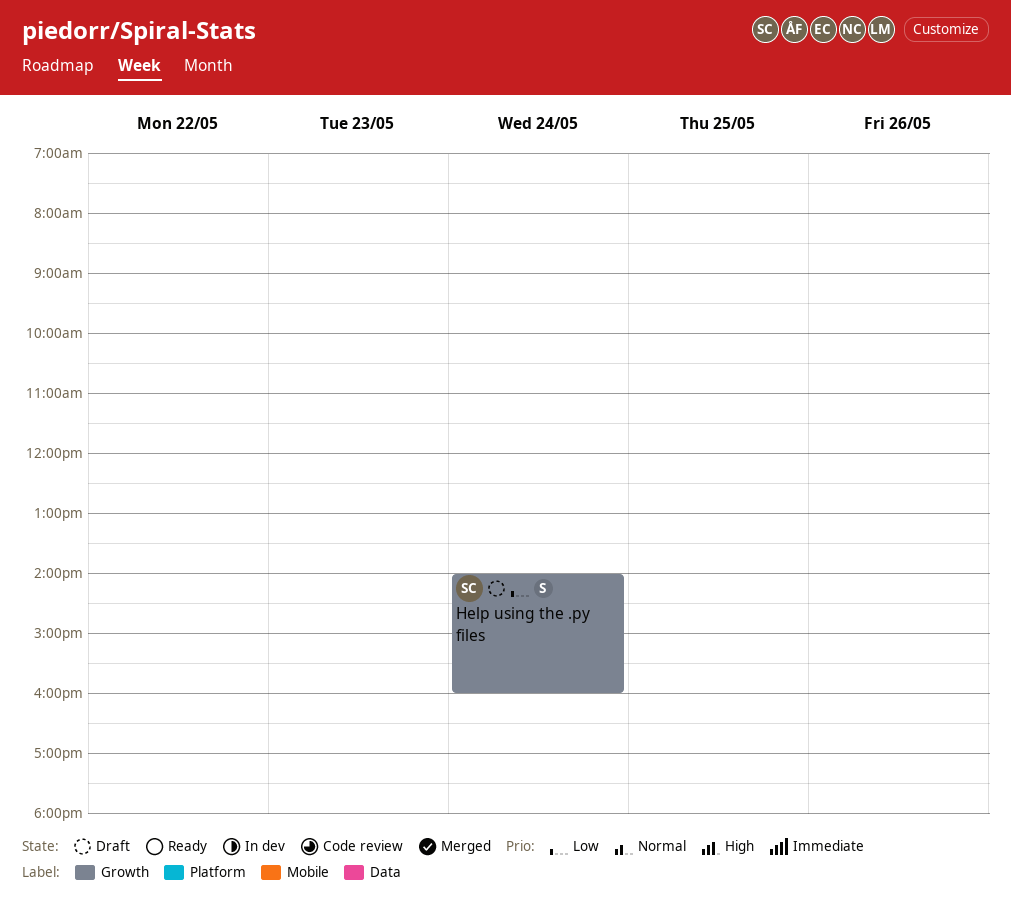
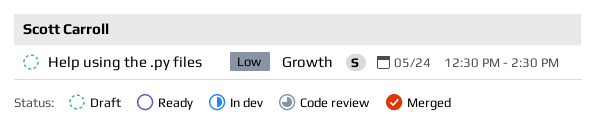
Help using the .py files, begins: 14:00 -> 12:30
Help using the .py files, ends: 16:00 -> 14:30

